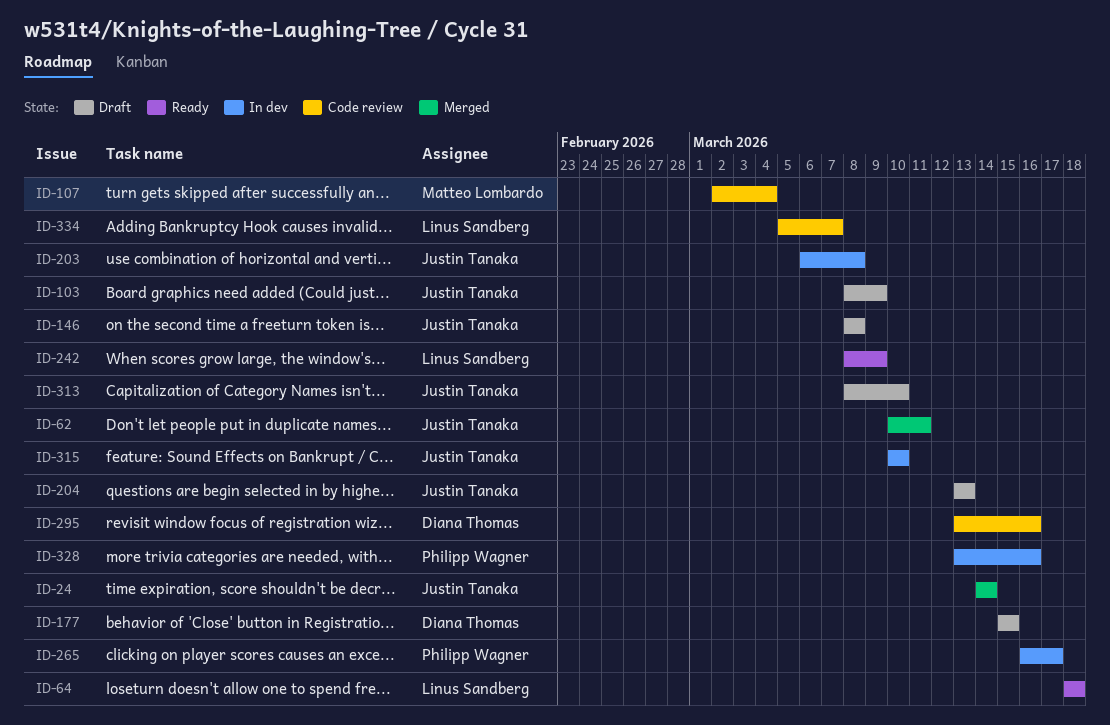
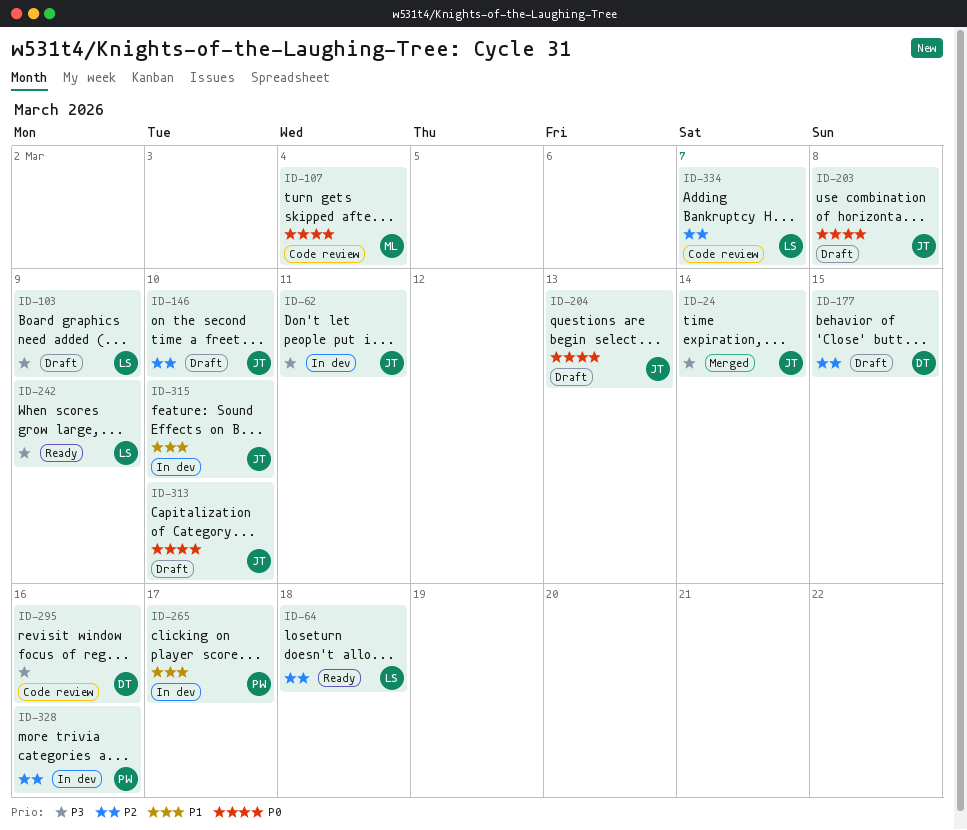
ID-62, status: Merged -> In dev
ID-103, owner: Justin Tanaka -> Linus Sandberg
ID-146, due: Mar 8 -> Mar 10
ID-203, status: In dev -> Draft

